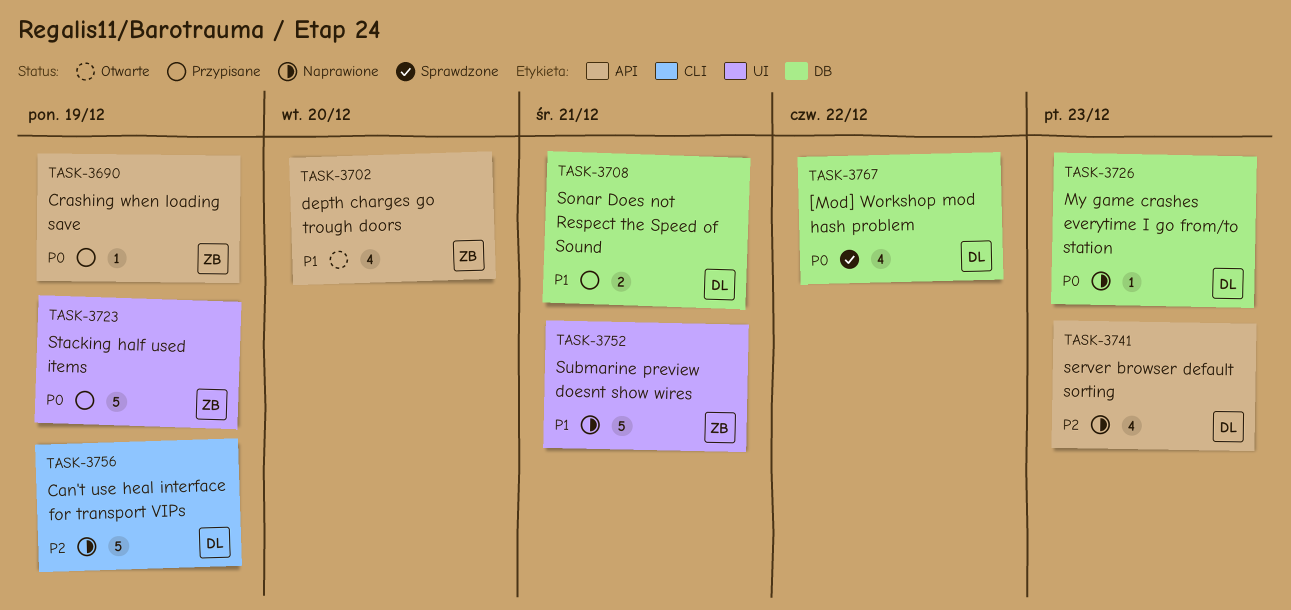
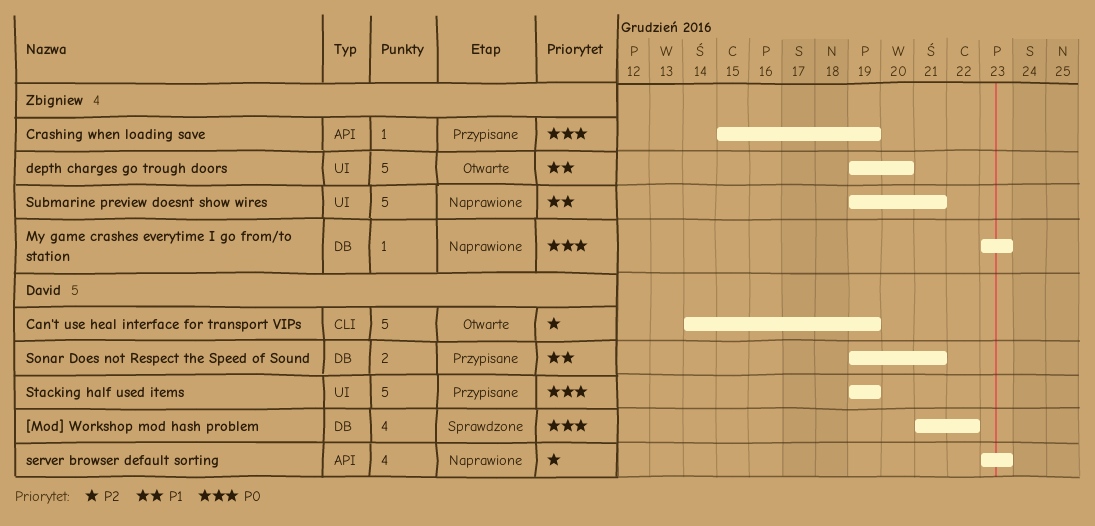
Can't use heal interface for transport VIPs, status: Naprawione -> Otwarte
depth charges go trough doors, label: API -> UI
depth charges go trough doors, estimate: 4 -> 5
My game crashes everytime I go from/to station, owner: David -> Zbigniew
Stacking half used items, owner: Zbigniew -> David

